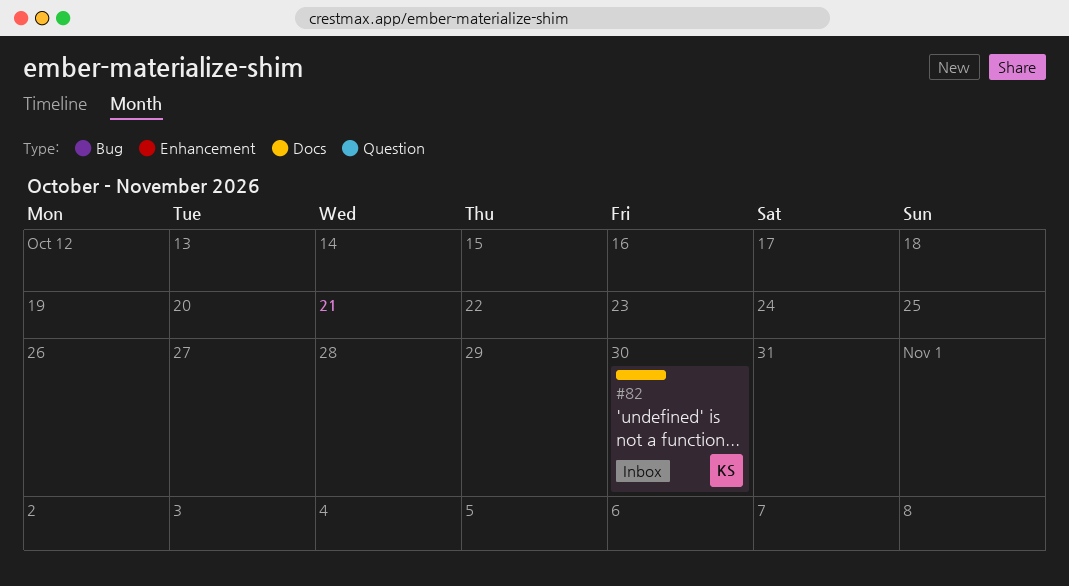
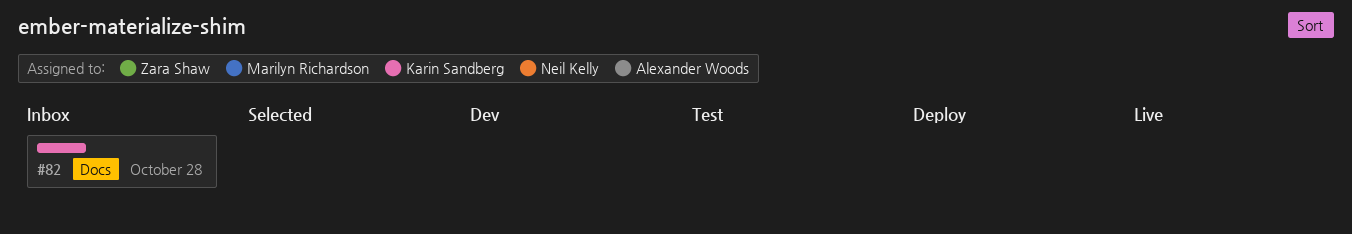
#82, due: Oct 30 -> Oct 28

